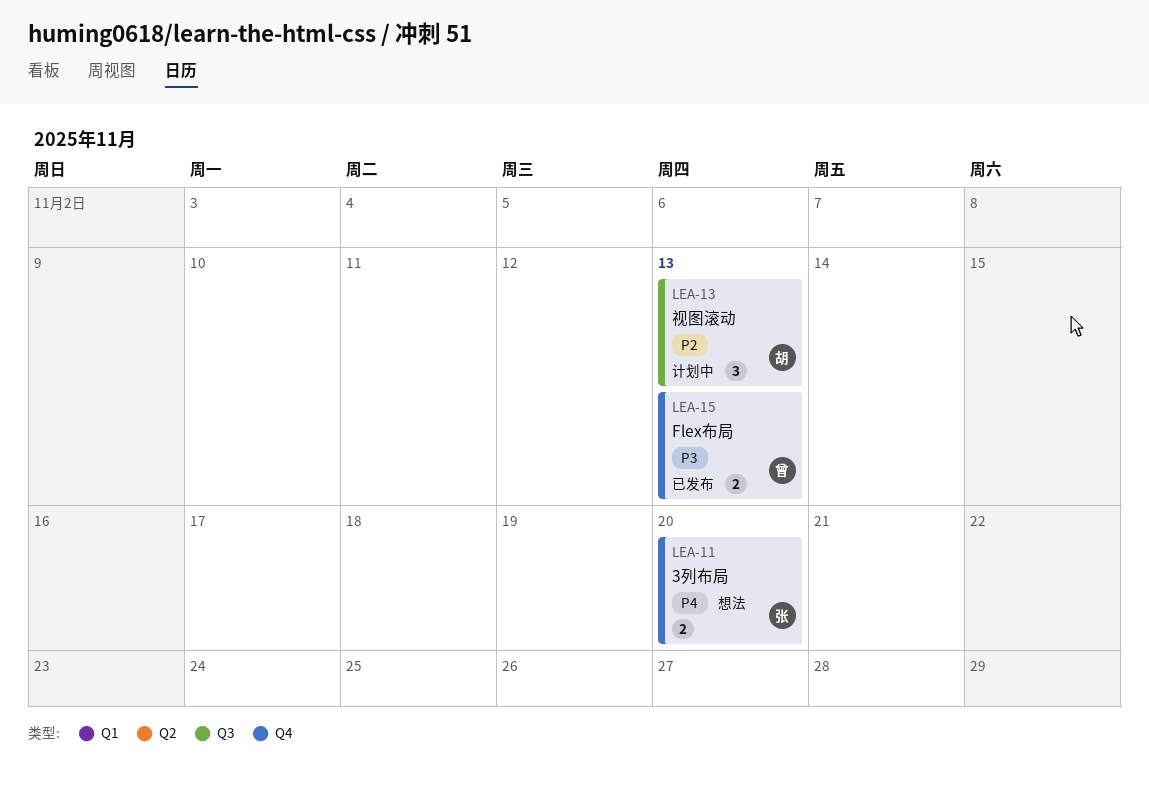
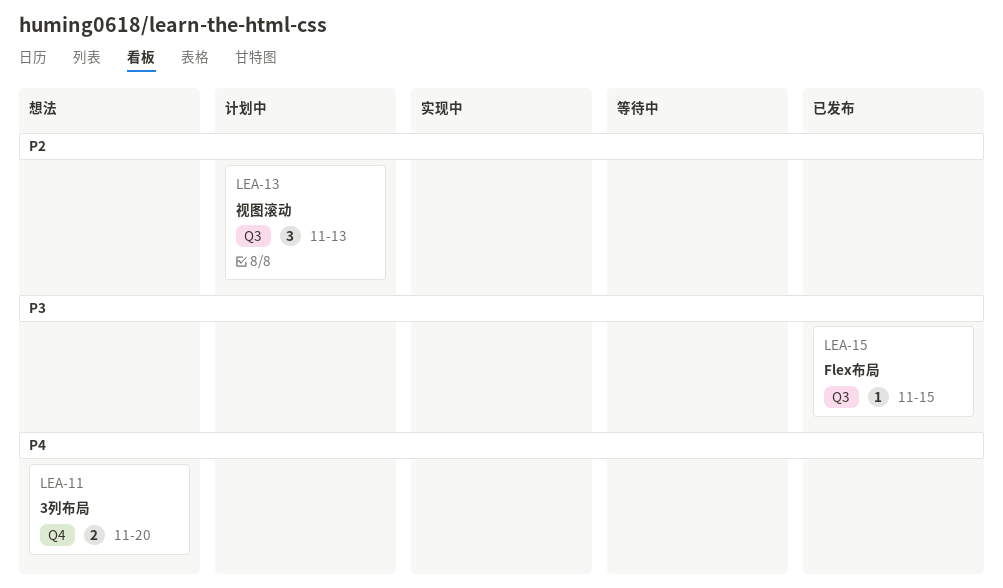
LEA-15, label: Q4 -> Q3
LEA-15, estimate: 2 -> 1
LEA-15, due: Nov 13 -> Nov 15

